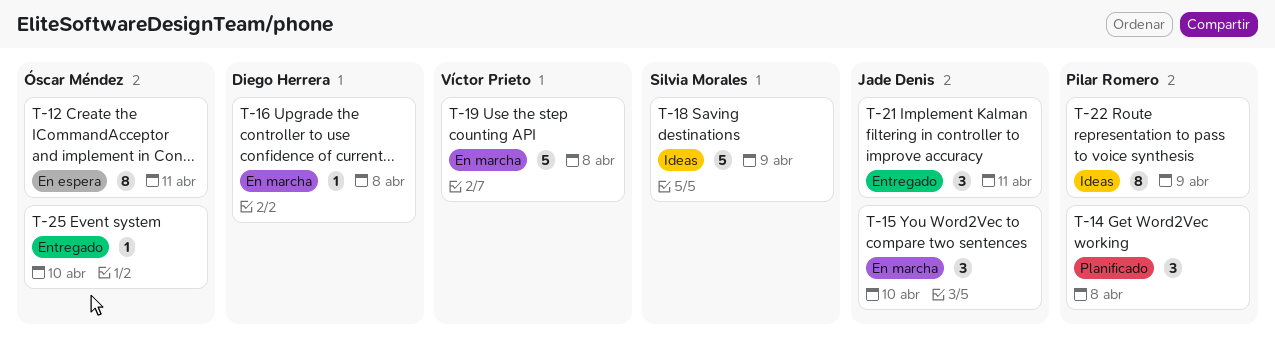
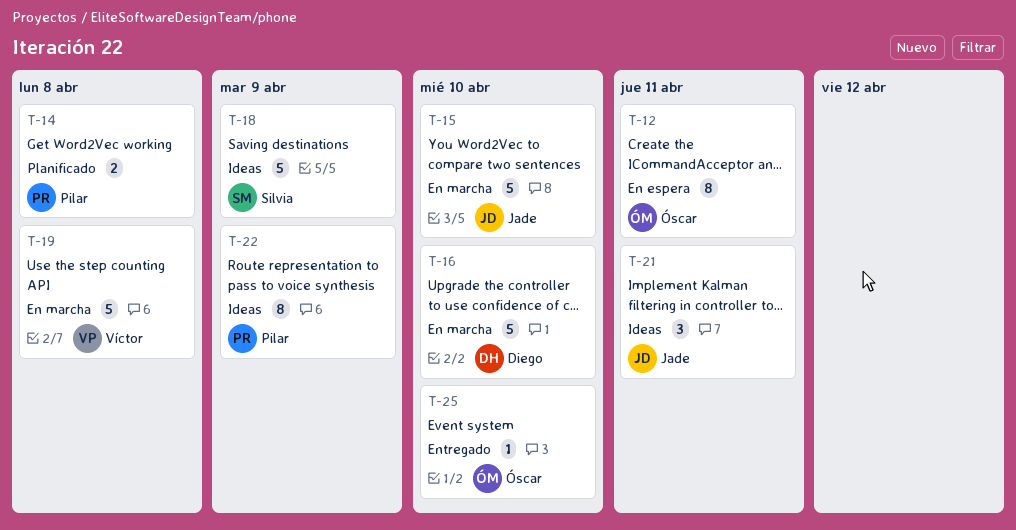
T-14, estimate: 3 -> 2
T-15, estimate: 3 -> 5
T-16, estimate: 1 -> 5
T-16, due: Apr 8 -> Apr 10
T-21, status: Entregado -> Ideas

